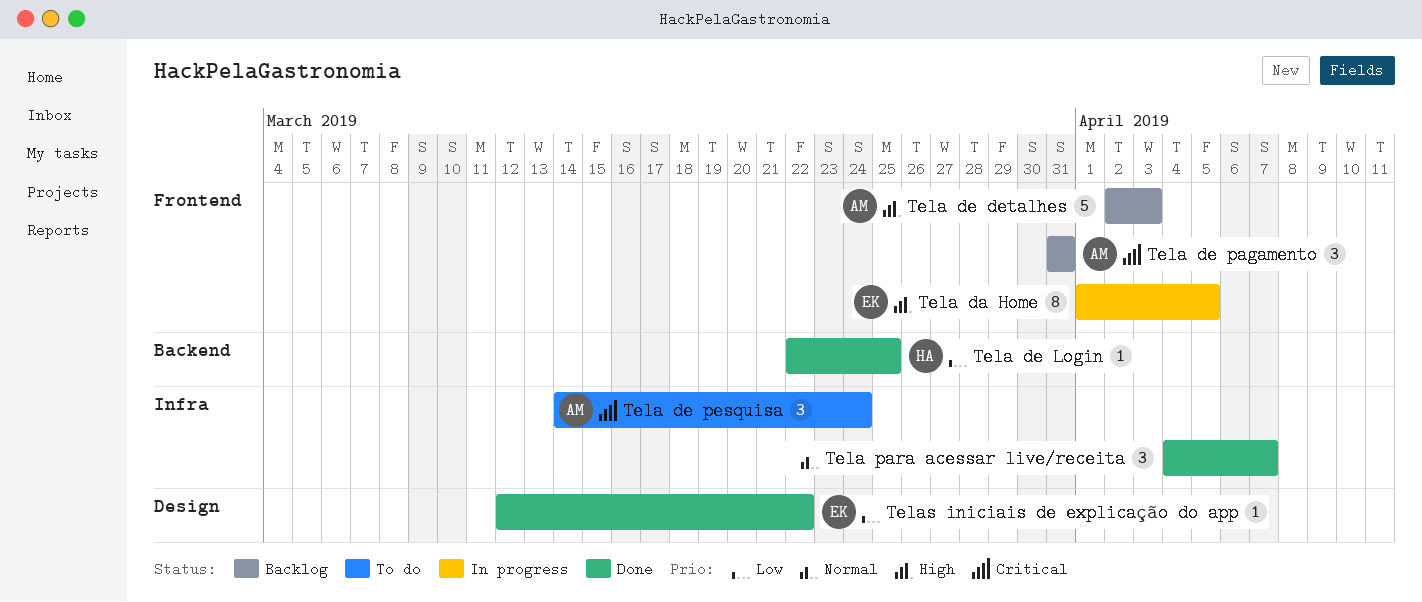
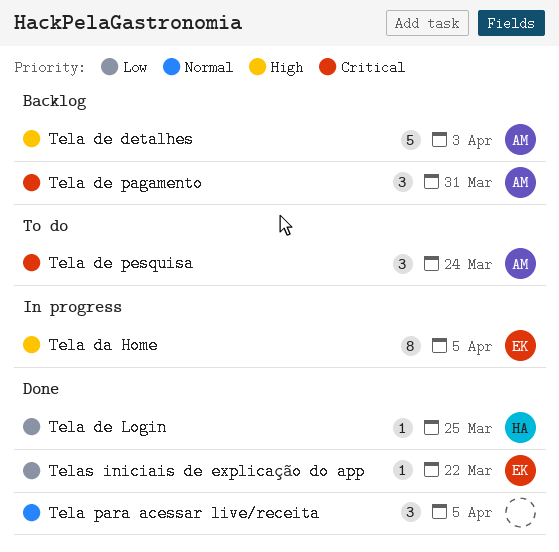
Tela para acessar live/receita, due: Apr 7 -> Apr 5

